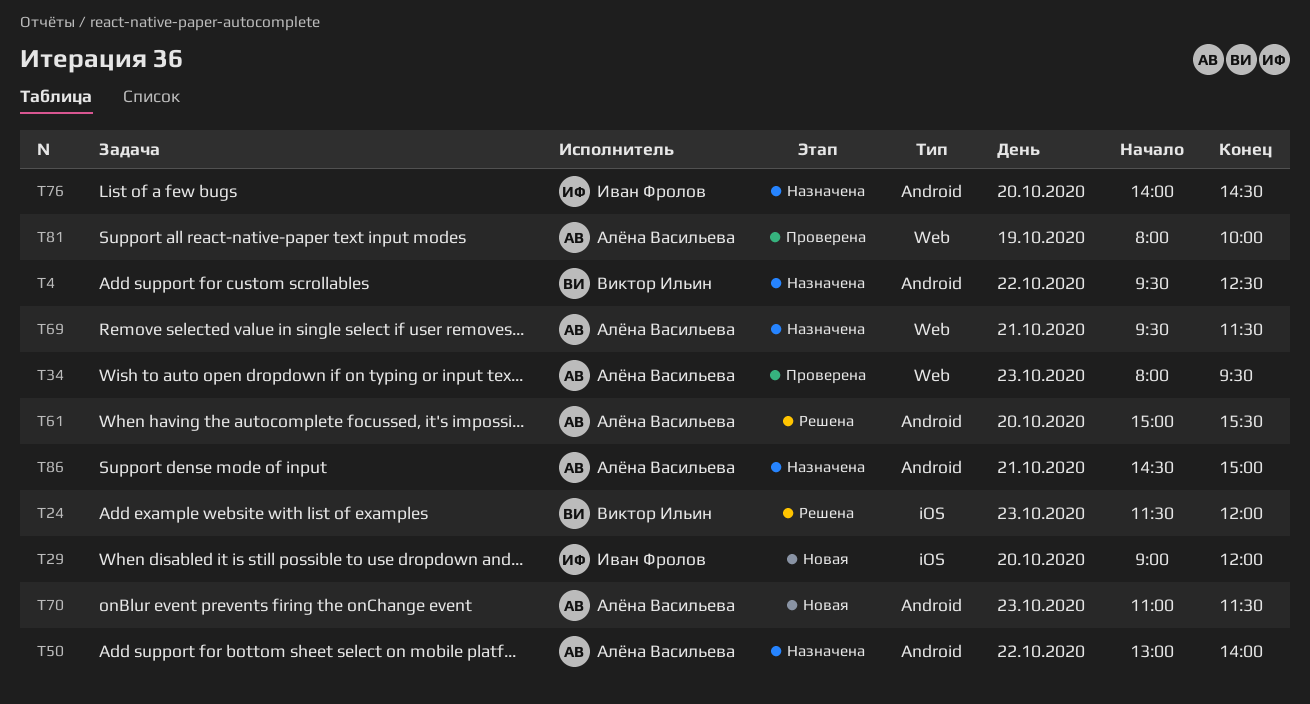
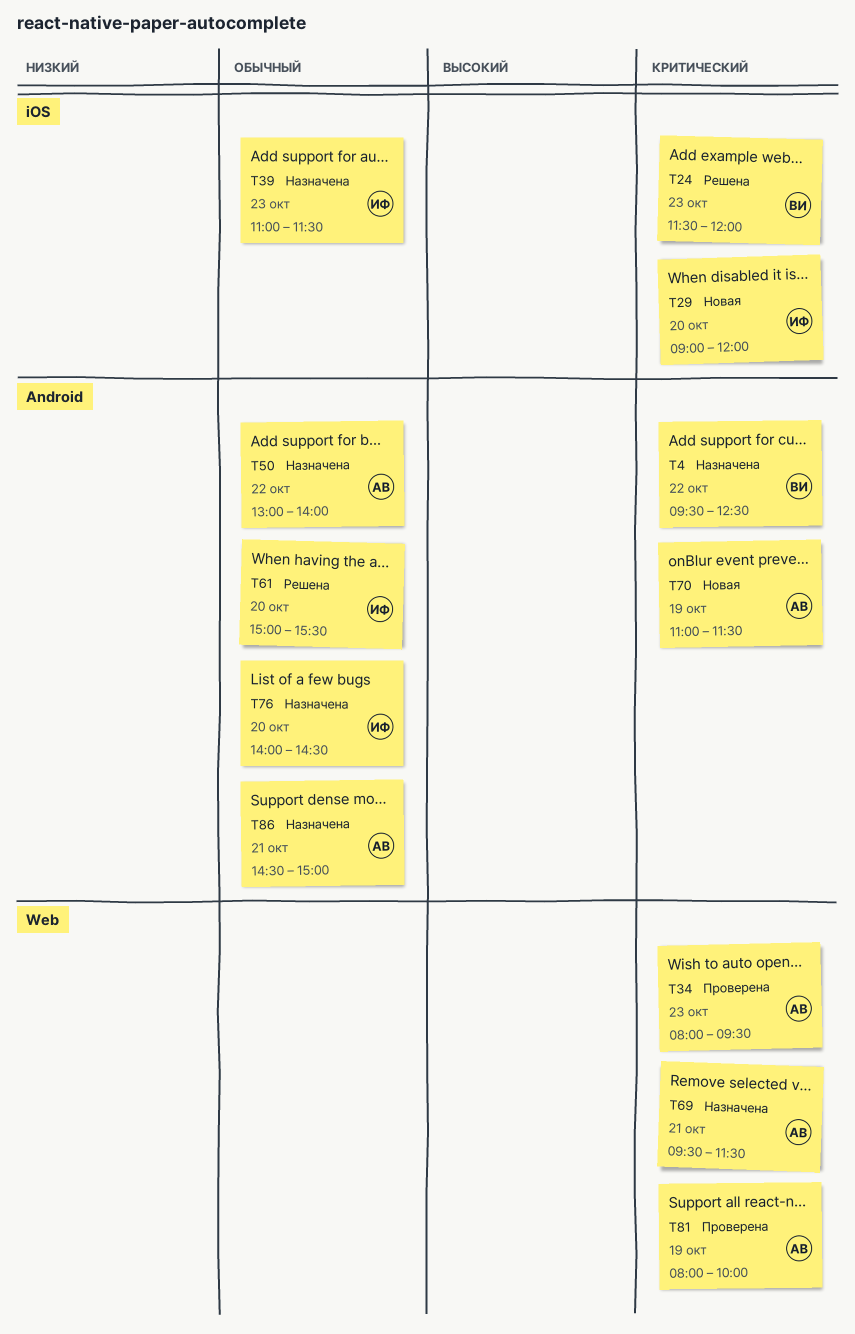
T39: none -> present
T61, owner: Алёна Васильева -> Иван Фролов
T70, day: Oct 23 -> Oct 19

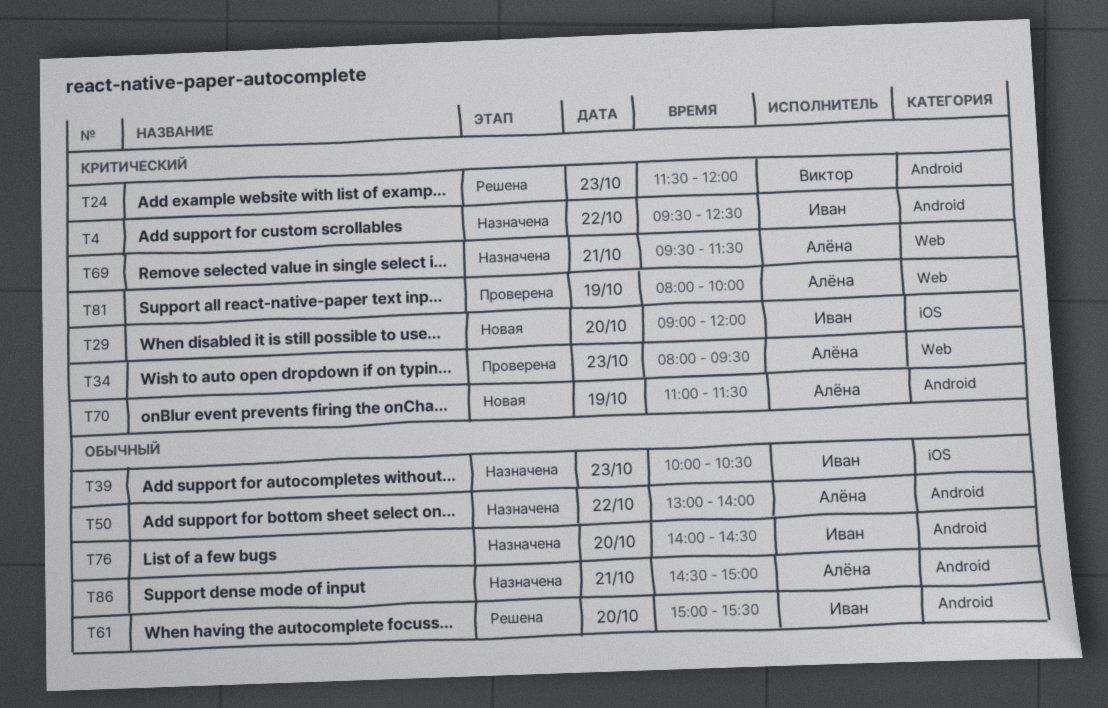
T4, owner: Виктор -> Иван
T24, label: iOS -> Android
T39, begins: 11:00 -> 10:00
T39, ends: 11:30 -> 10:30

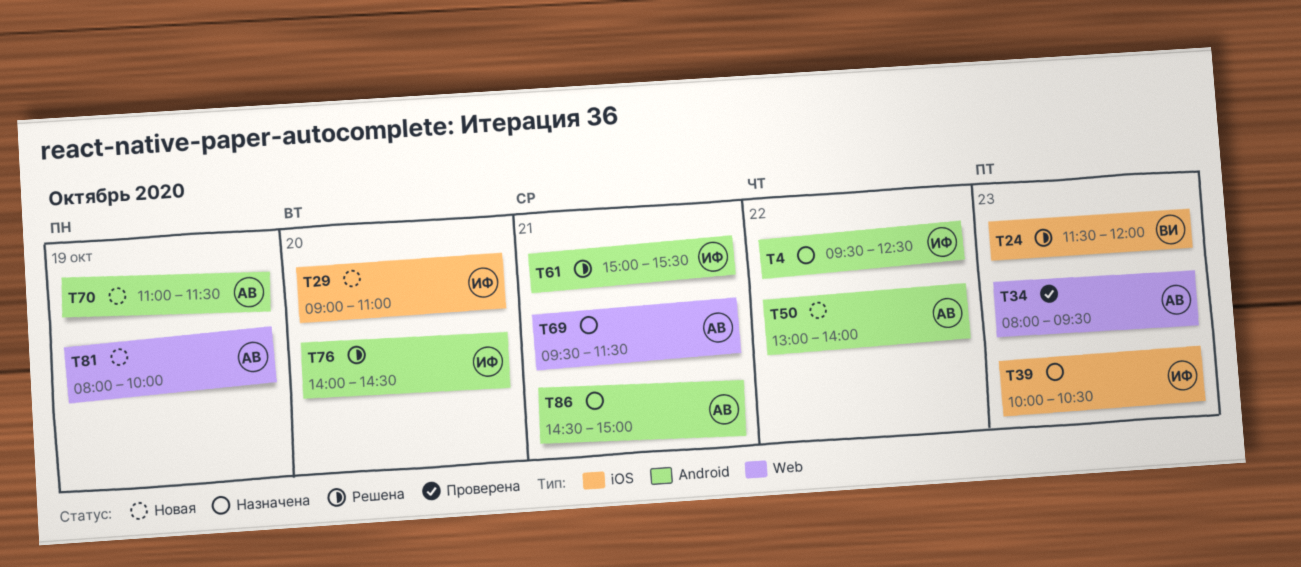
T24, label: Android -> iOS
T29, ends: 12:00 -> 11:00
T50, status: Назначена -> Новая
T61, day: Oct 20 -> Oct 21
T76, status: Назначена -> Решена
T81, status: Проверена -> Новая

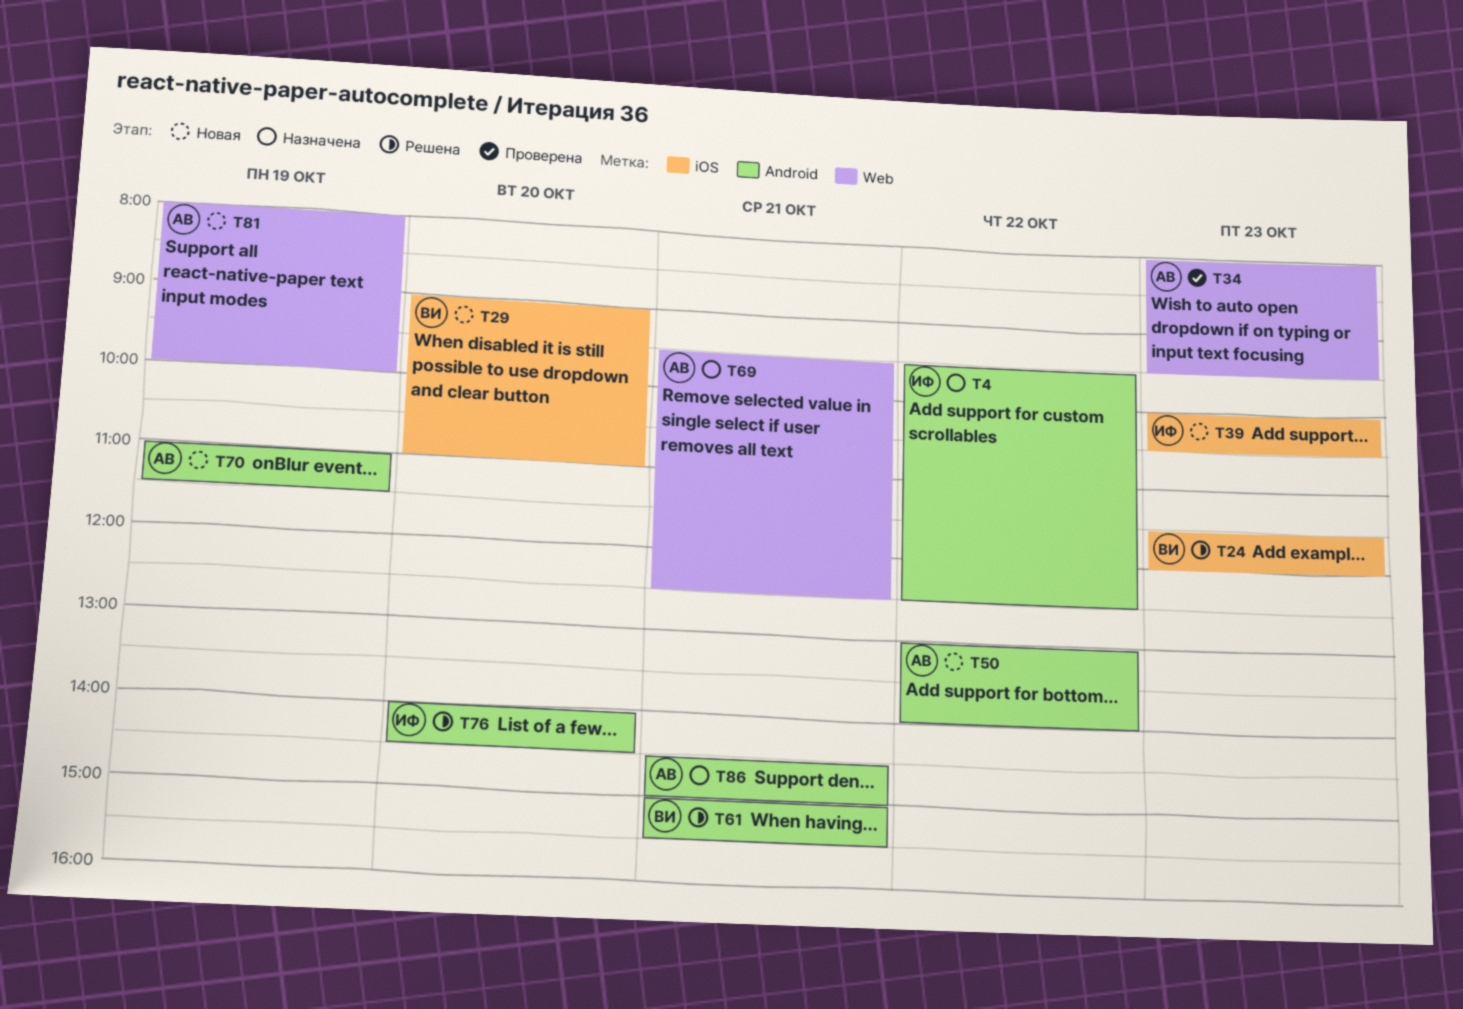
T29, owner: ИФ -> ВИ
T39, status: Назначена -> Новая
T61, owner: ИФ -> ВИ
T69, ends: 11:30 -> 12:30

